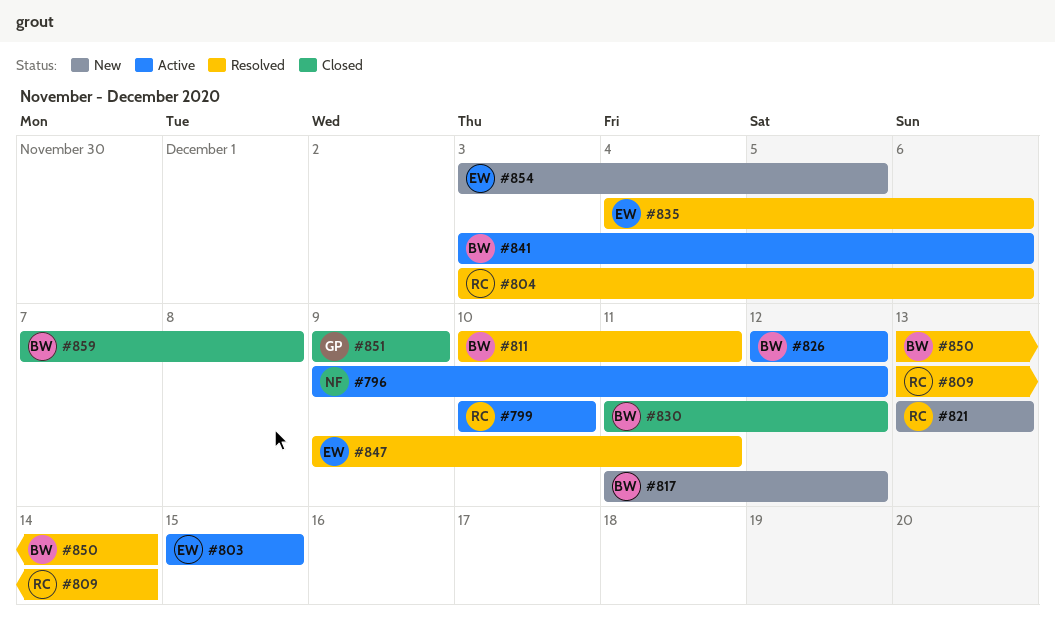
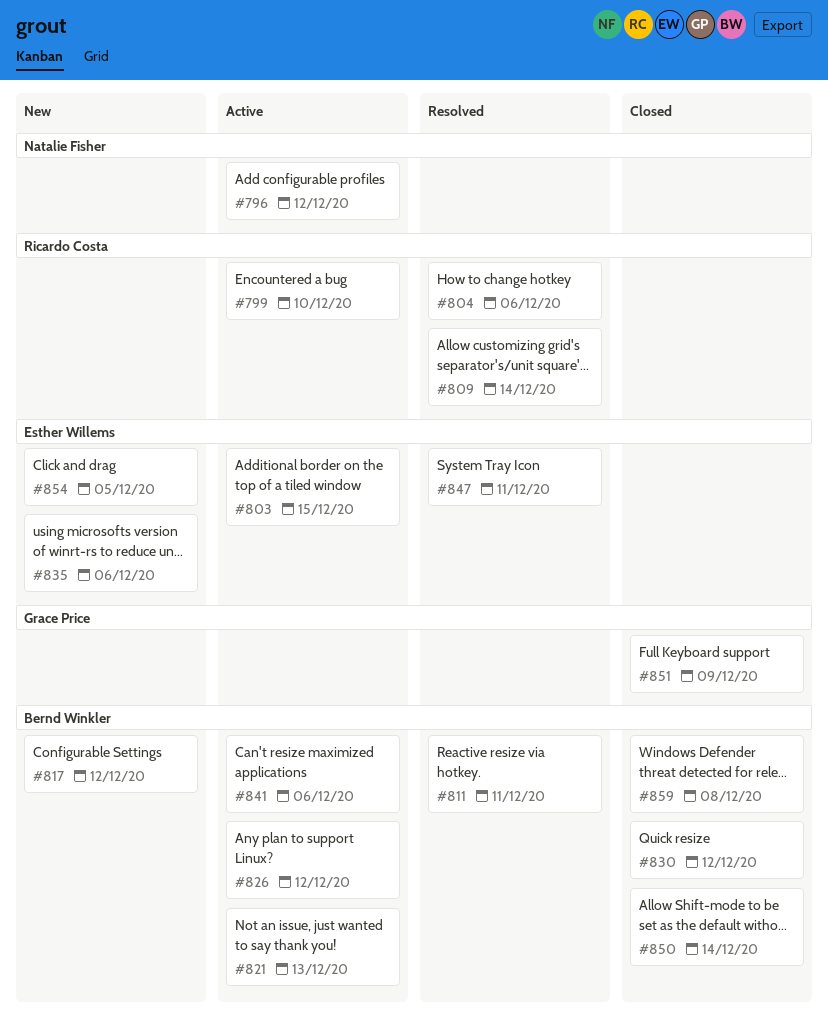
#821, status: New -> Active
#821, owner: Ricardo Costa -> Bernd Winkler
#835, status: Resolved -> New
#850, status: Resolved -> Closed

